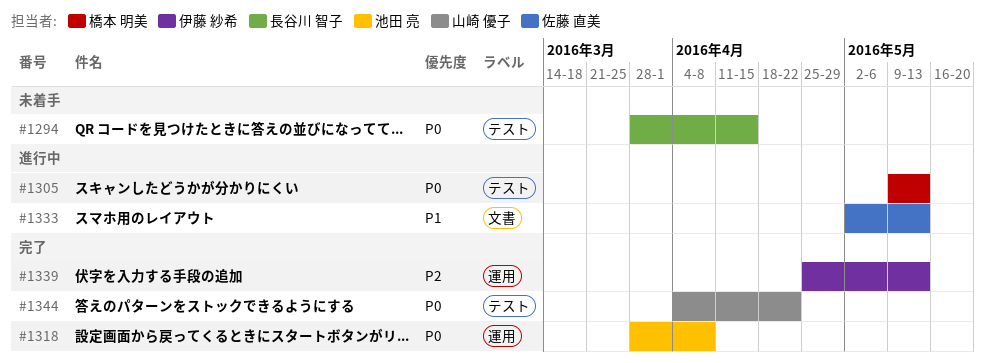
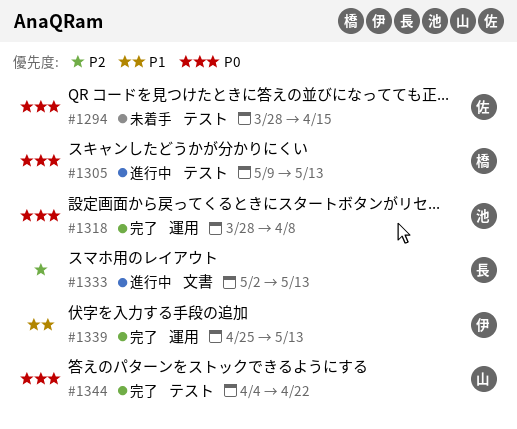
#1294, owner: 長谷川 智子 -> 佐藤 直美
#1333, owner: 佐藤 直美 -> 長谷川 智子
#1333, priority: P1 -> P2
#1339, priority: P2 -> P1

